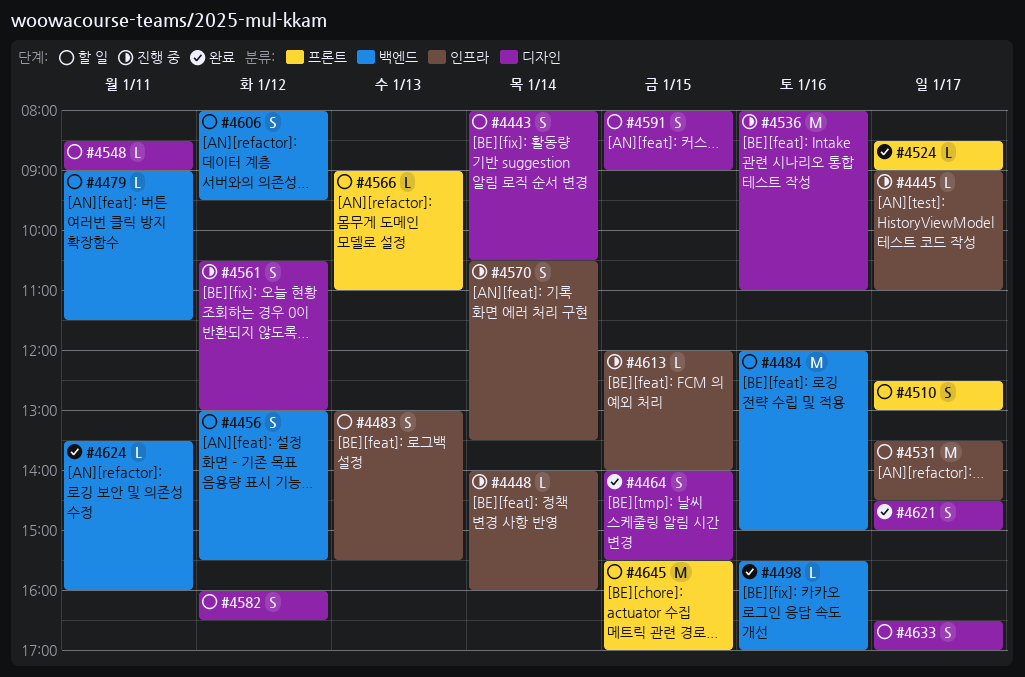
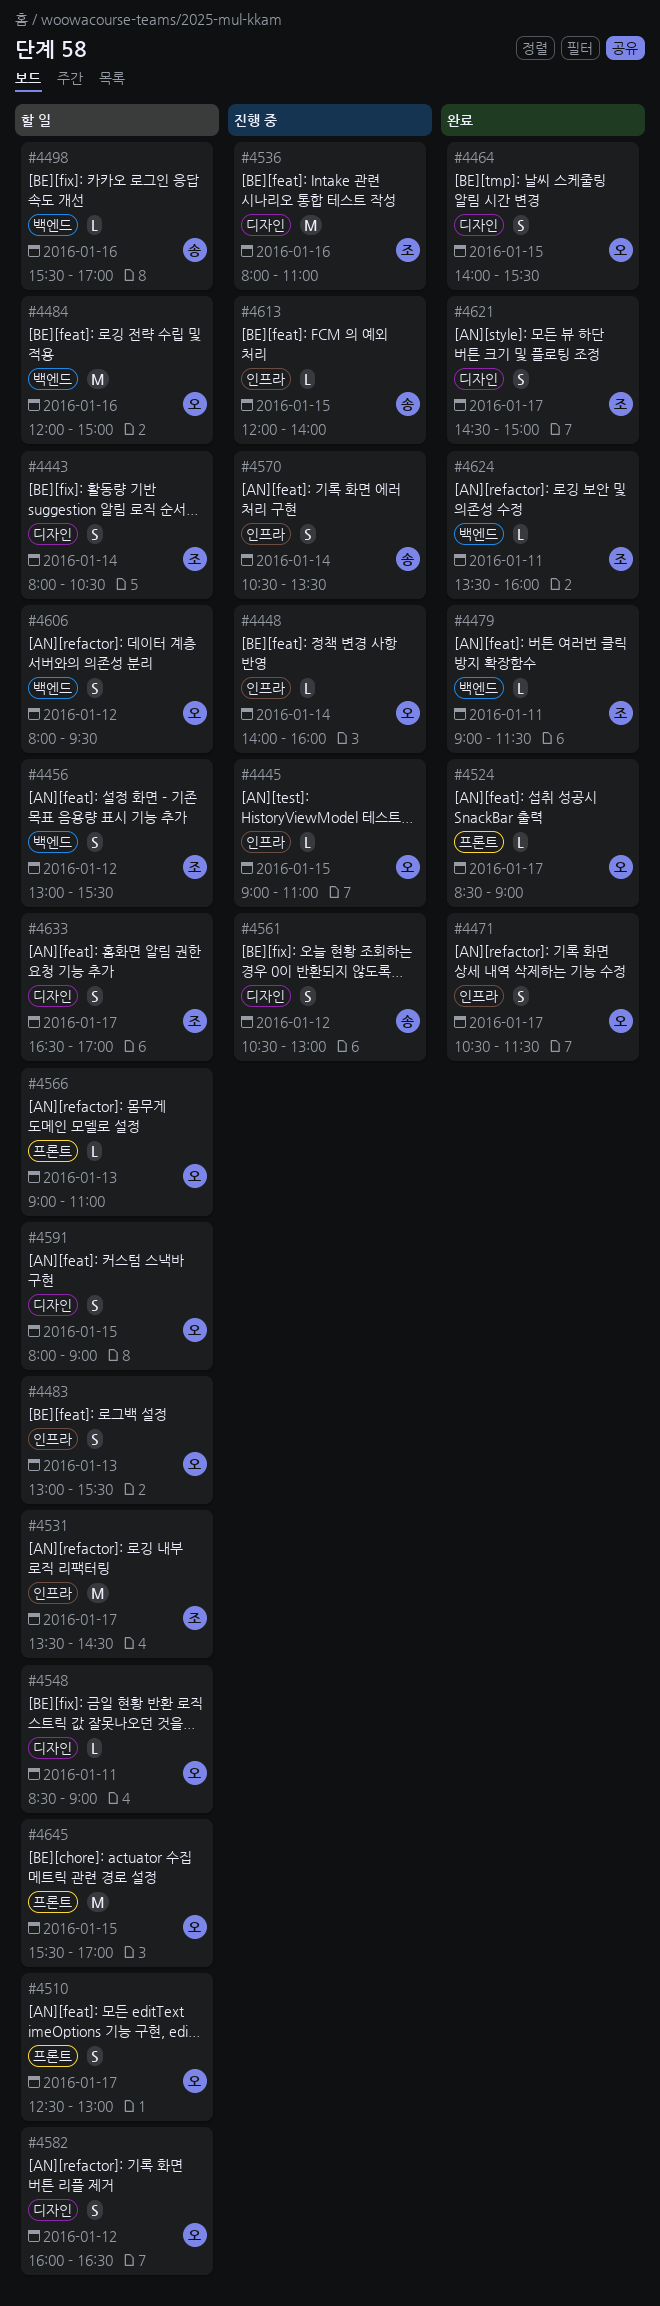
#4445, day: Jan 17 -> Jan 15
#4471: none -> present
#4479, status: 할 일 -> 완료
#4498, status: 완료 -> 할 일

